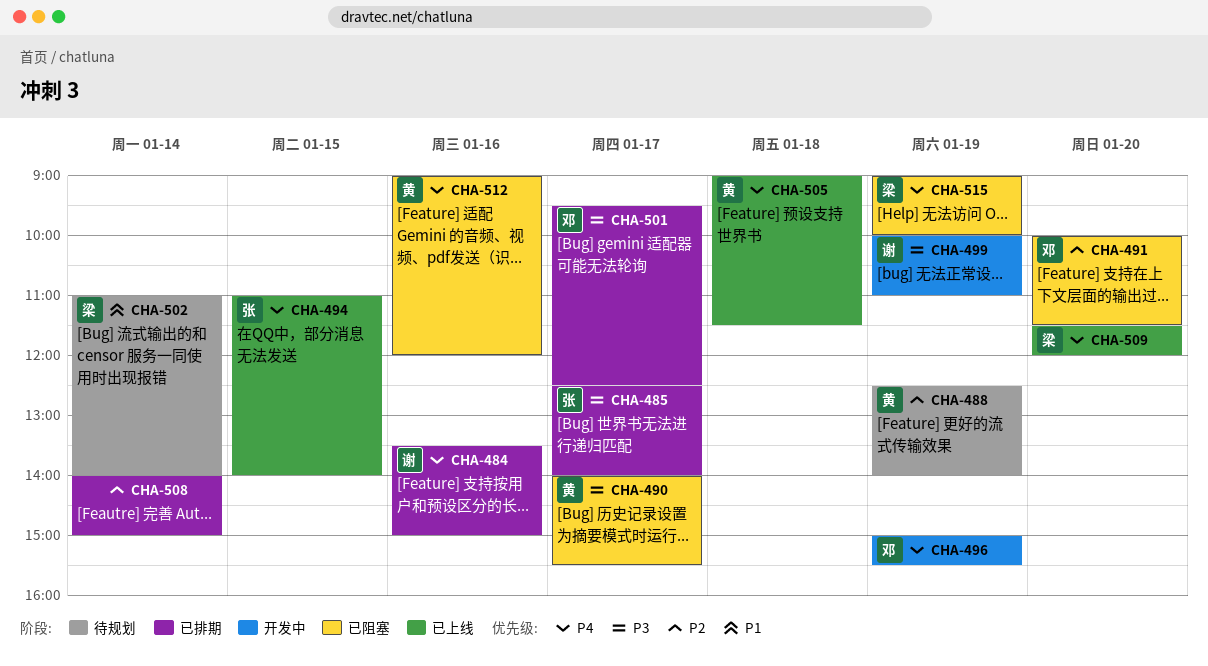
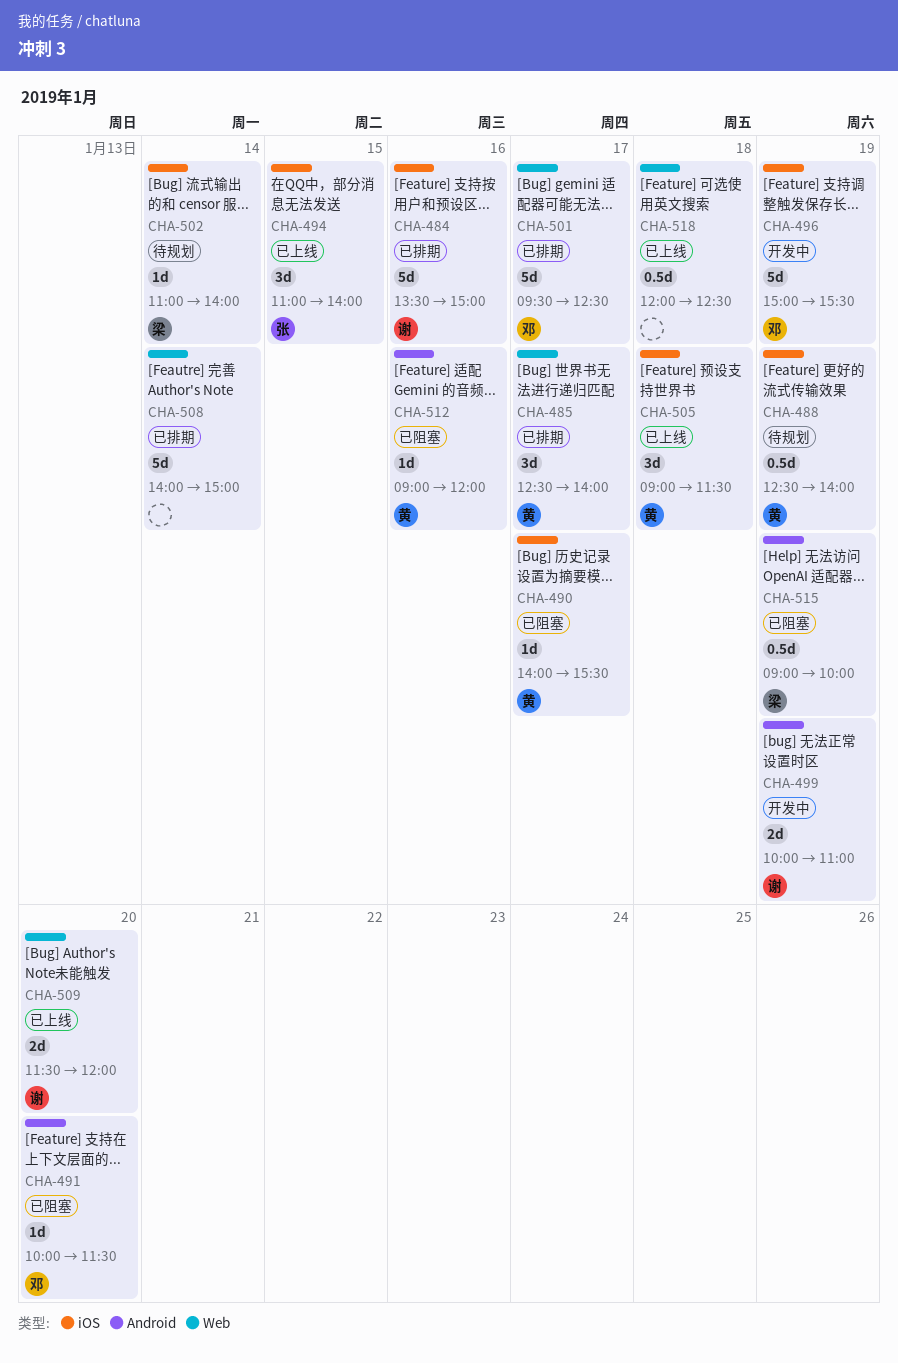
CHA-485, owner: 张 -> 黄
CHA-509, owner: 梁 -> 谢
CHA-518: none -> present

